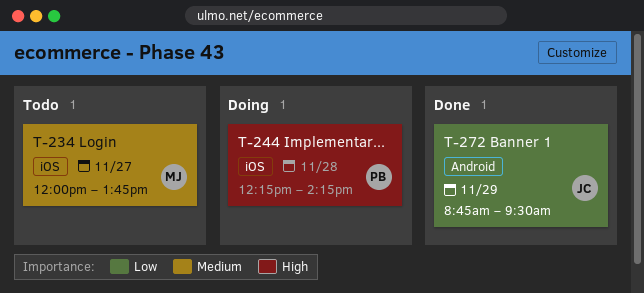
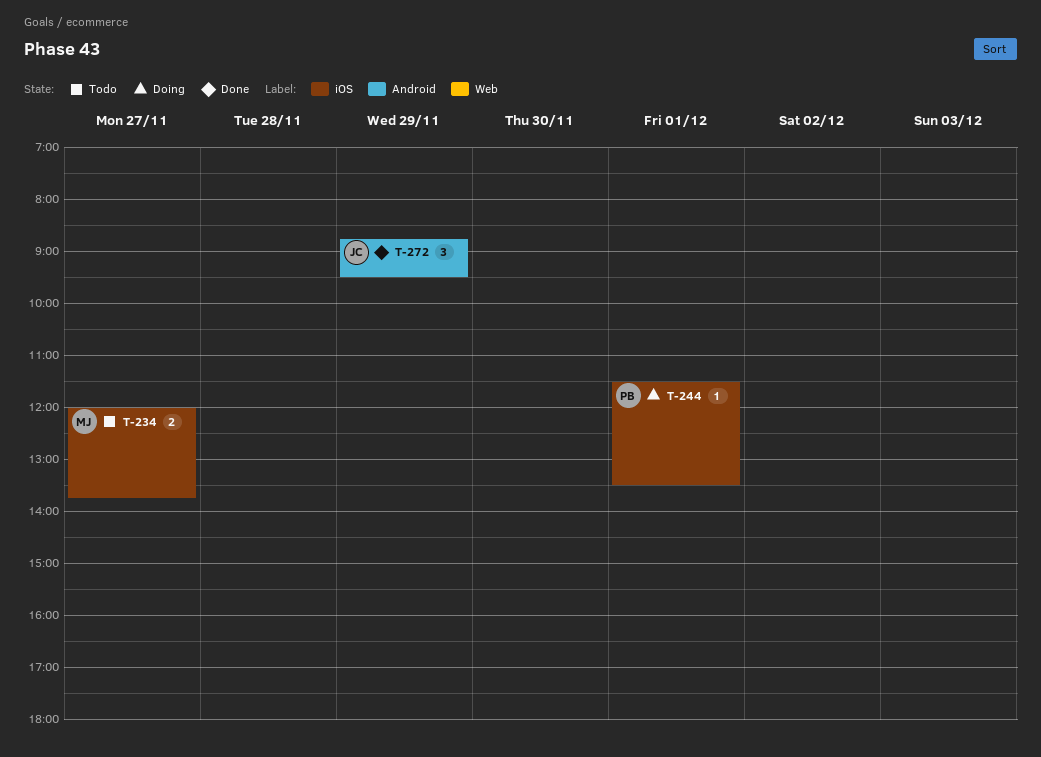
T-244, day: Nov 28 -> Dec 1
T-244, begins: 12:15 -> 11:30
T-244, ends: 14:15 -> 13:30

